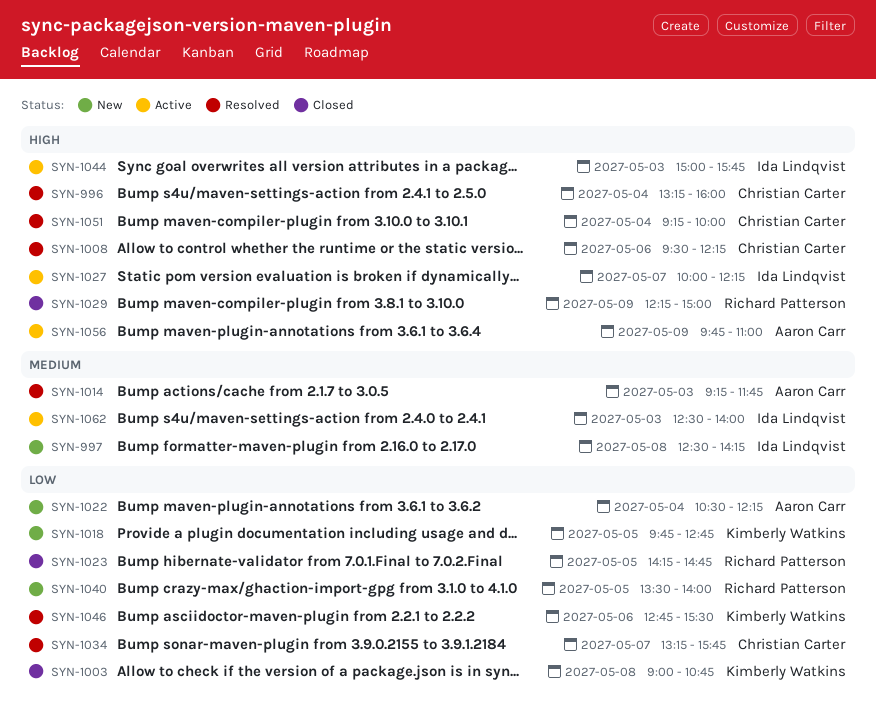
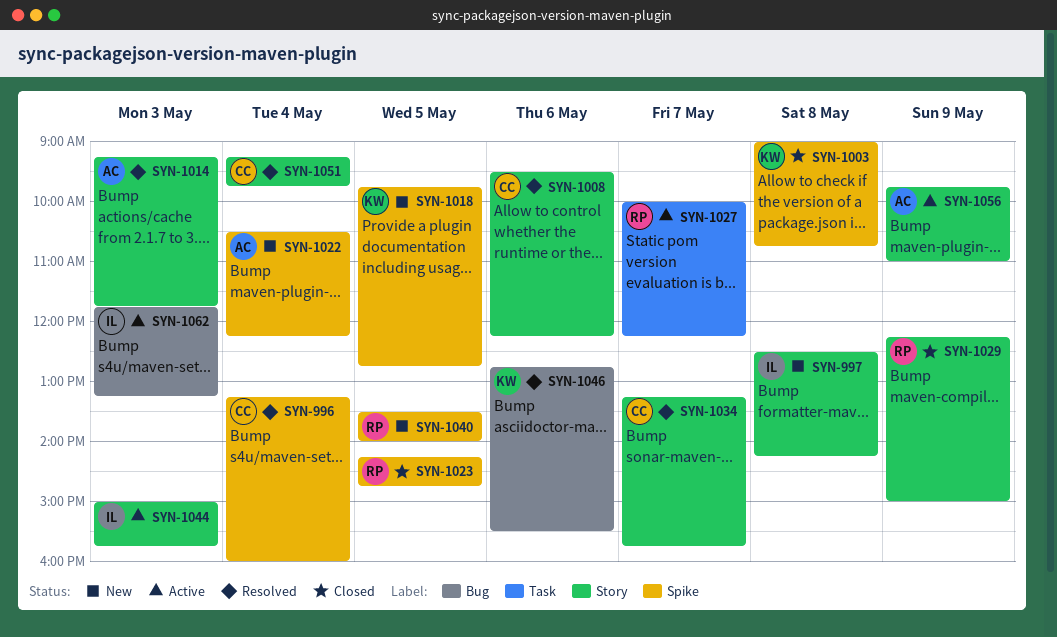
SYN-1027, owner: Ida Lindqvist -> Richard Patterson
SYN-1051, ends: 10:00 -> 09:45
SYN-1062, begins: 12:30 -> 11:45
SYN-1062, ends: 14:00 -> 13:15

